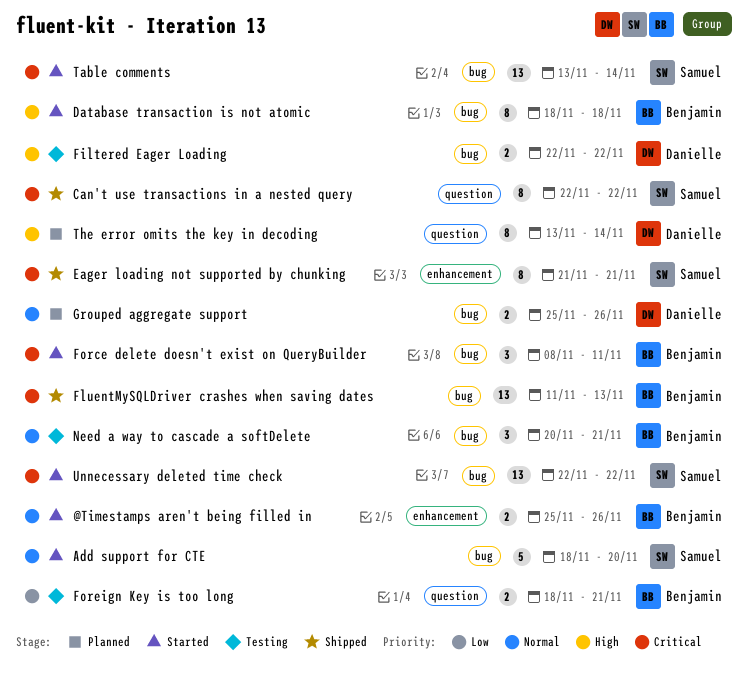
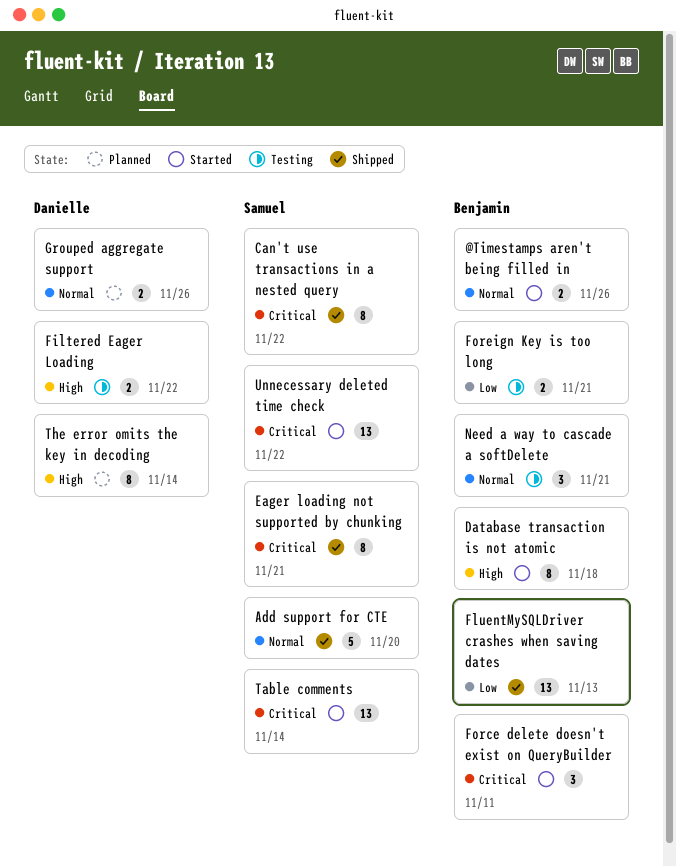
Add support for CTE, status: Started -> Shipped
FluentMySQLDriver crashes when saving dates, priority: Critical -> Low

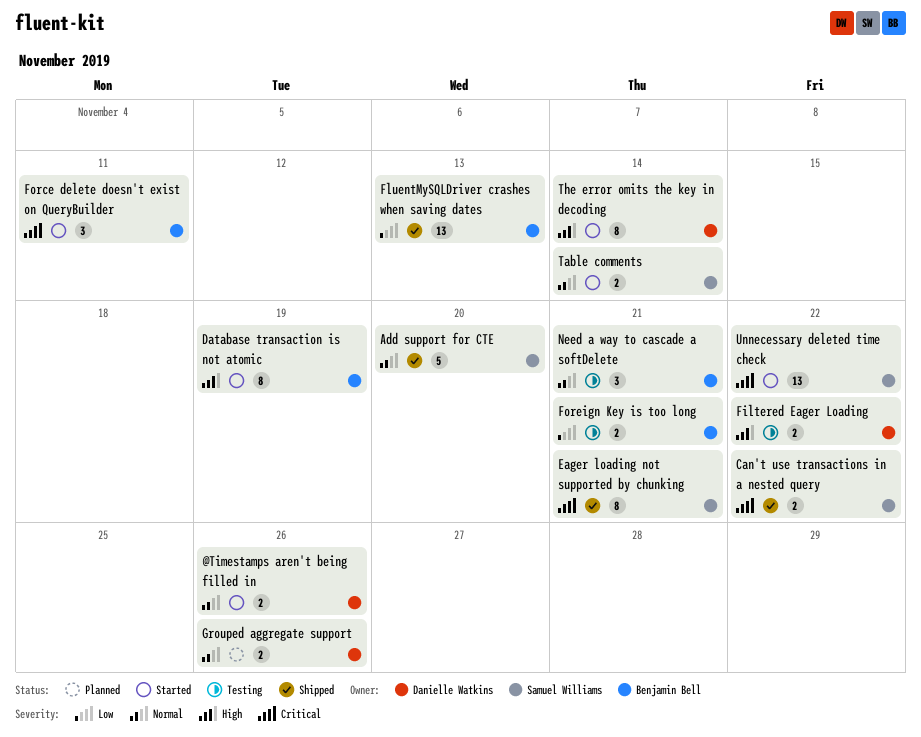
@Timestamps aren't being filled in, owner: Benjamin Bell -> Danielle Watkins
Can't use transactions in a nested query, estimate: 8 -> 2
Database transaction is not atomic, due: Nov 18 -> Nov 19
Table comments, priority: Critical -> Normal
Table comments, estimate: 13 -> 2
The error omits the key in decoding, status: Planned -> Started

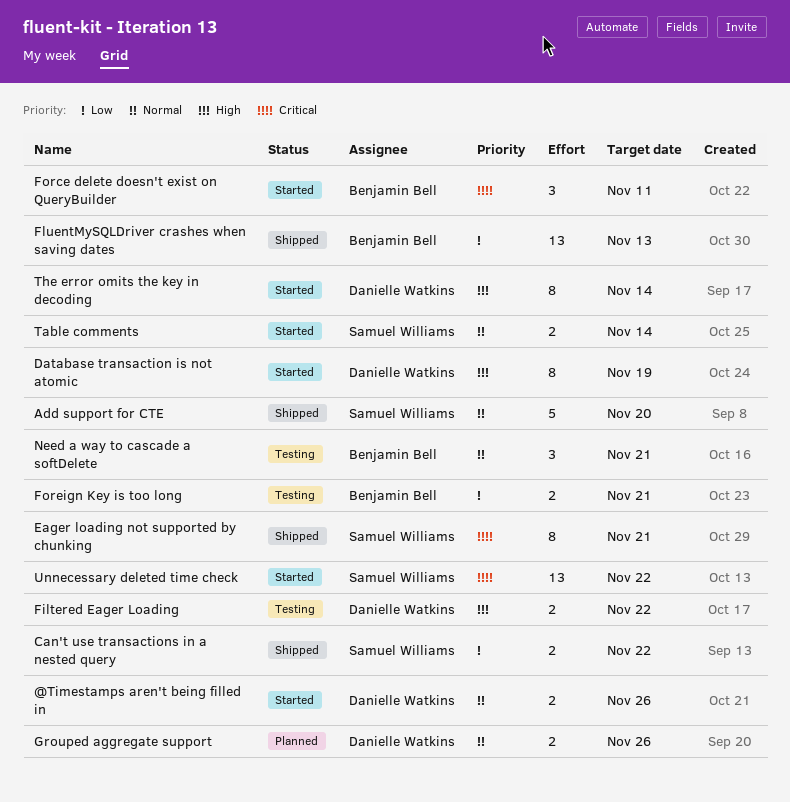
Can't use transactions in a nested query, priority: Critical -> Low
Database transaction is not atomic, owner: Benjamin Bell -> Danielle Watkins

